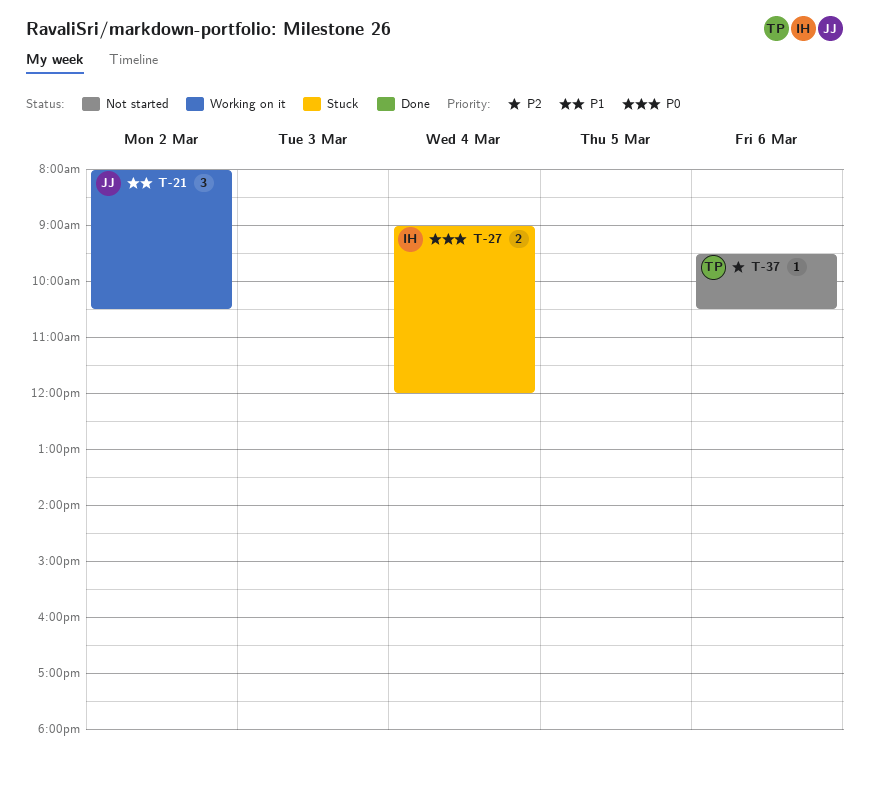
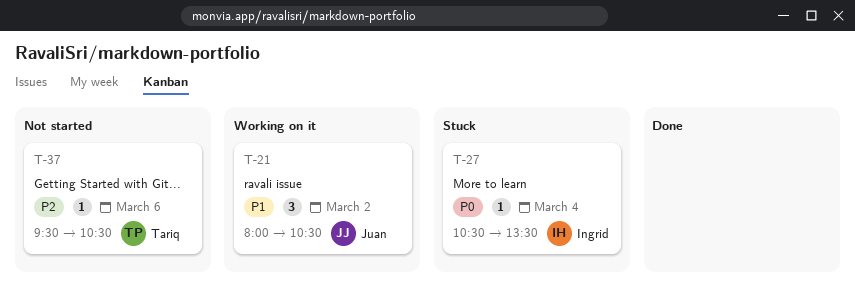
T-27, estimate: 2 -> 1
T-27, begins: 09:00 -> 10:30
T-27, ends: 12:00 -> 13:30

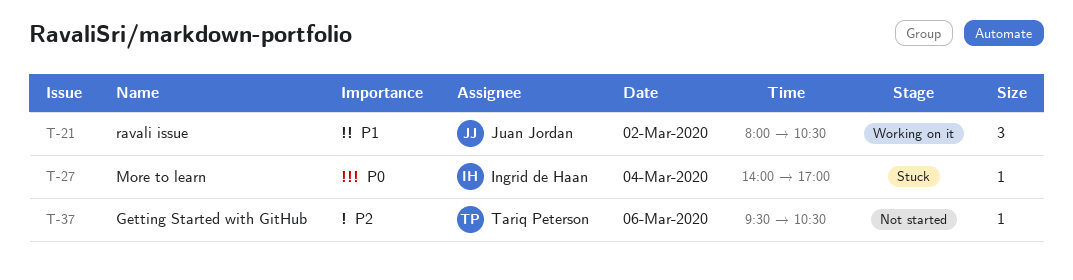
T-27, begins: 10:30 -> 14:00
T-27, ends: 13:30 -> 17:00

